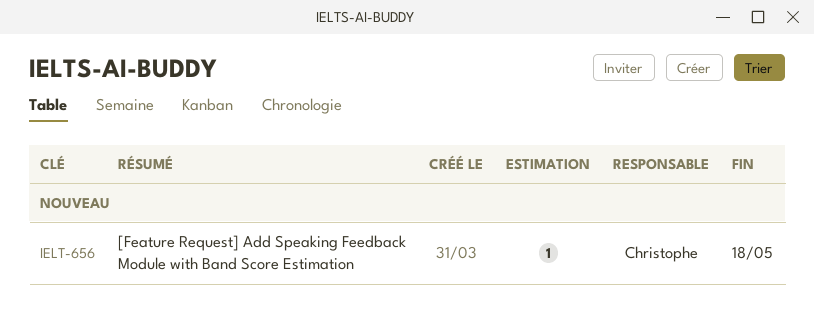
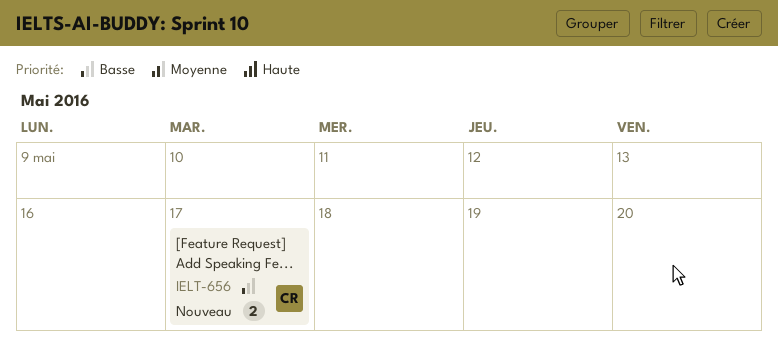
IELT-656, estimate: 1 -> 2
IELT-656, due: May 18 -> May 17

